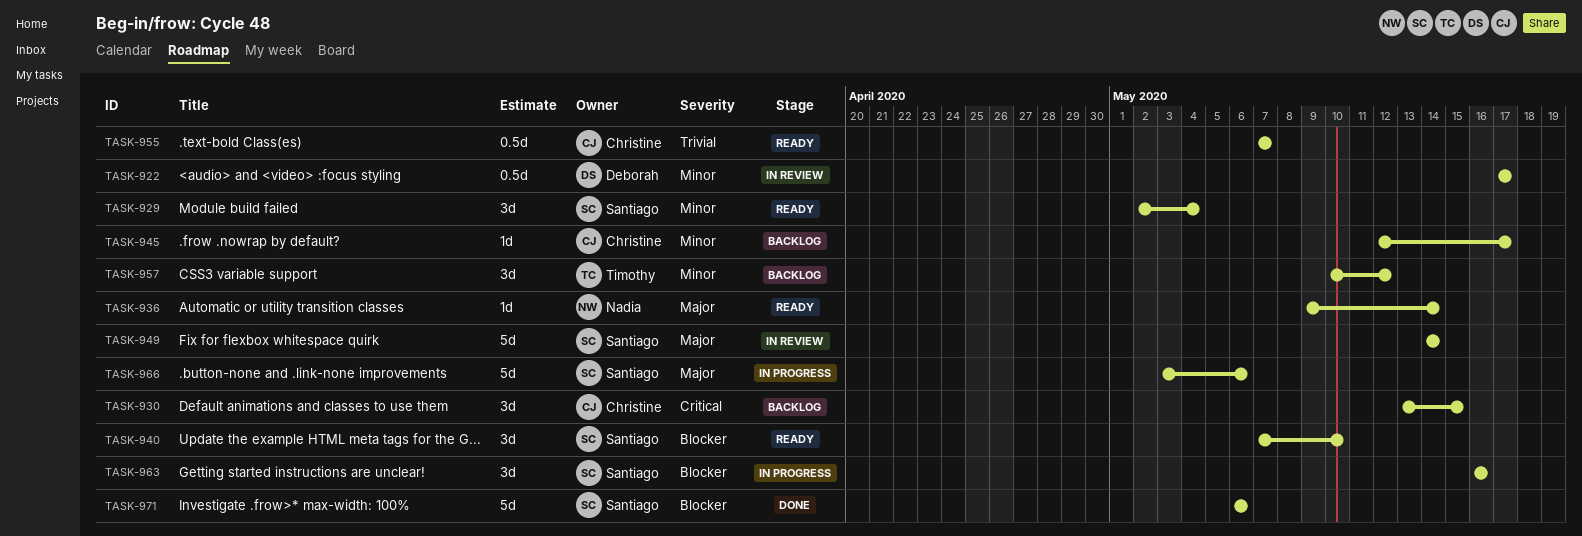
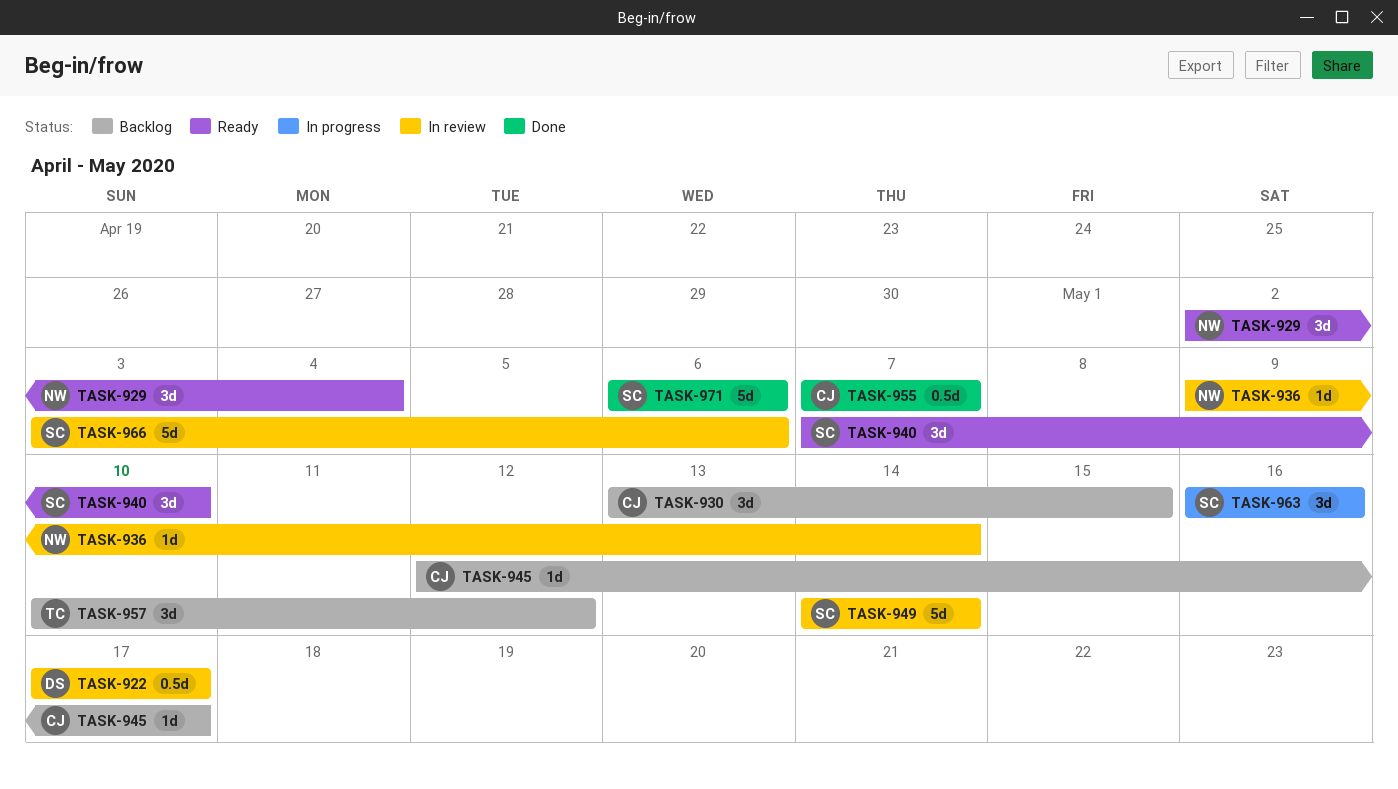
TASK-929, owner: Santiago -> Nadia
TASK-936, status: Ready -> In review
TASK-955, status: Ready -> Done
TASK-966, status: In progress -> In review

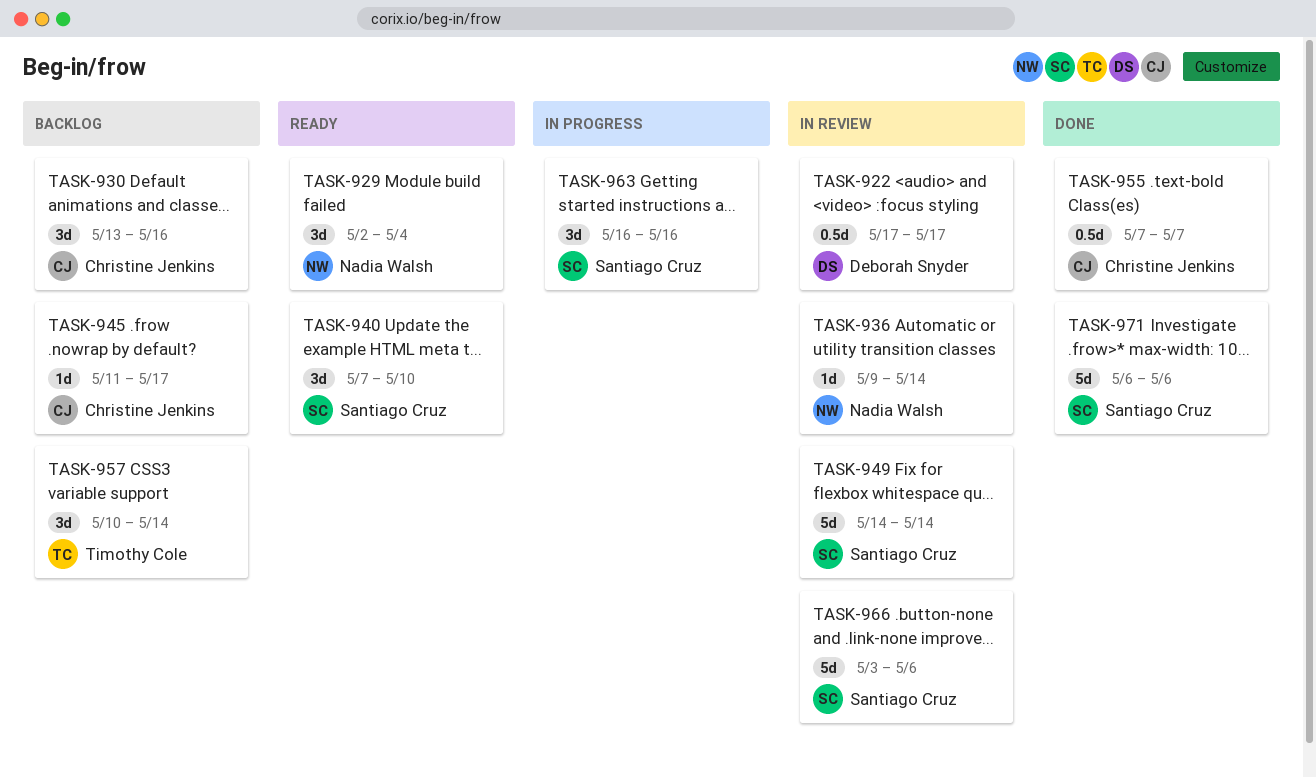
TASK-930, due: May 15 -> May 16
TASK-945, start: May 12 -> May 11
TASK-957, due: May 12 -> May 14

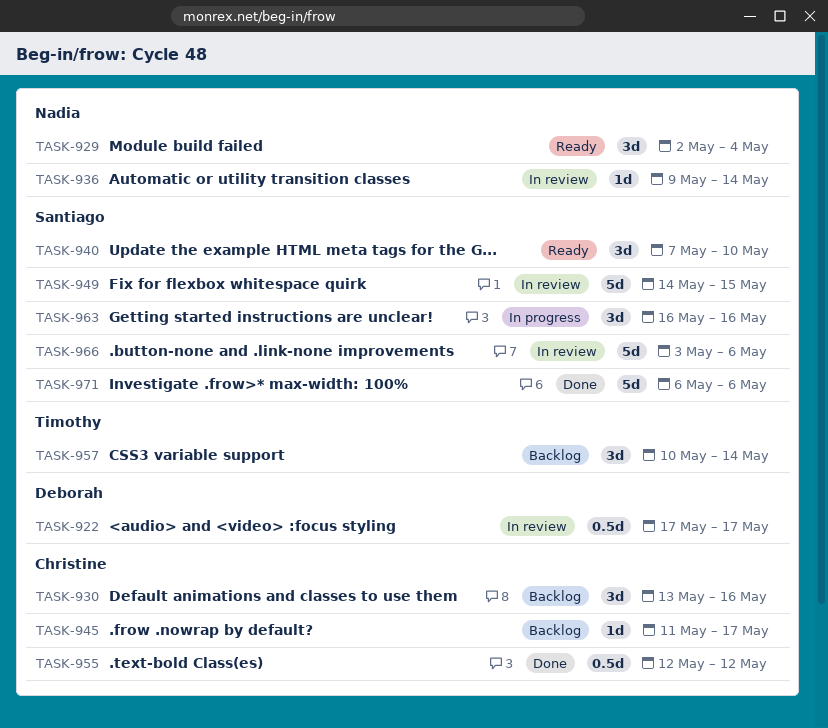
TASK-949, due: May 14 -> May 15
TASK-955, start: May 7 -> May 12
TASK-955, due: May 7 -> May 12

